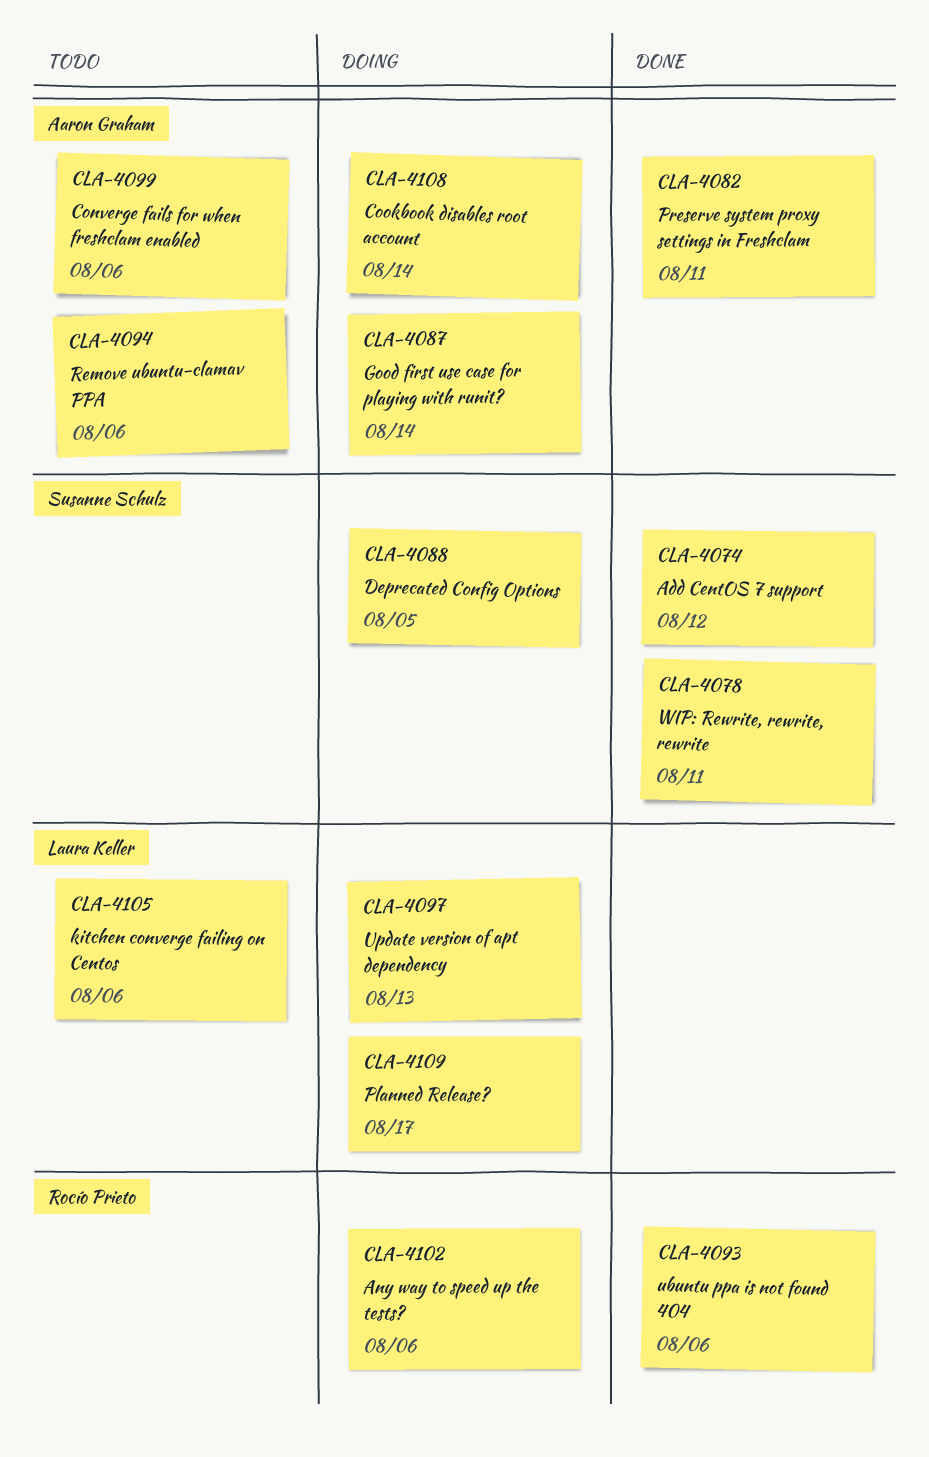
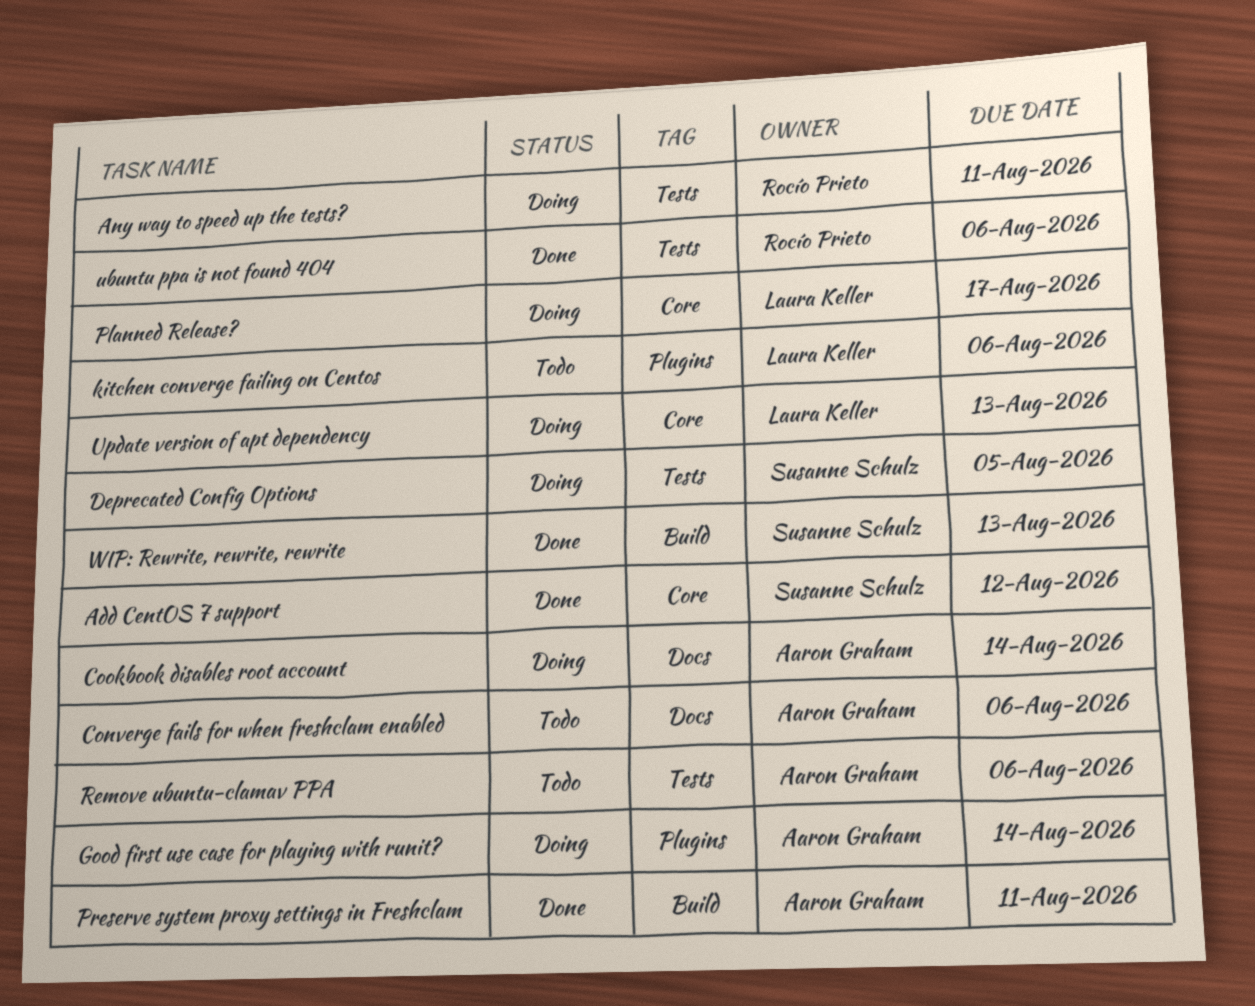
Any way to speed up the tests?, due: Aug 6 -> Aug 11
WIP: Rewrite, rewrite, rewrite, due: Aug 11 -> Aug 13

